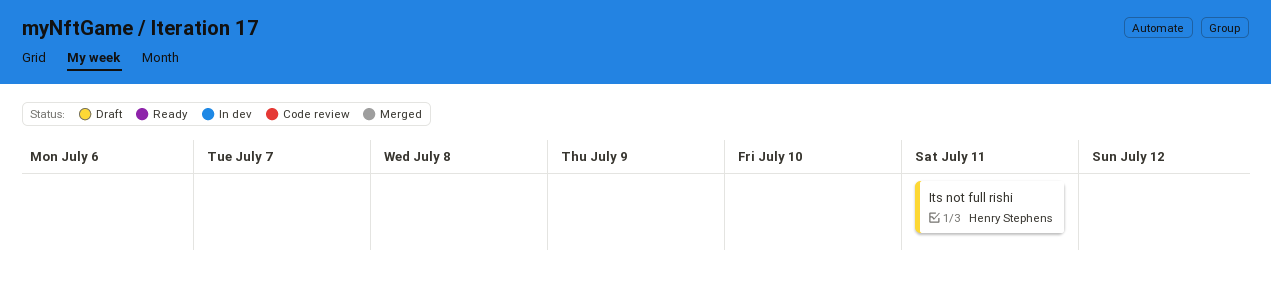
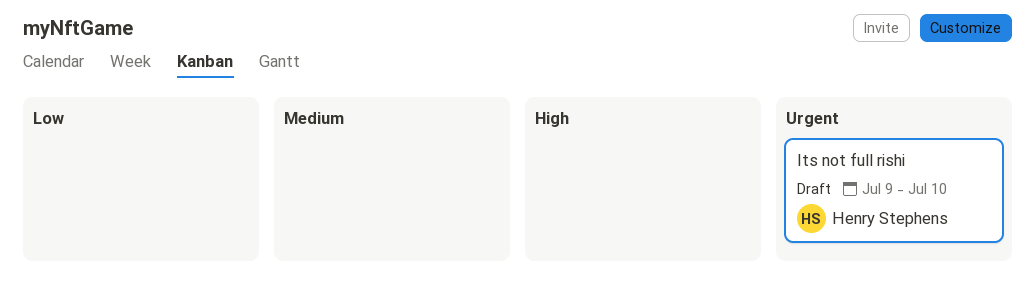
Its not full rishi, due: Jul 11 -> Jul 10

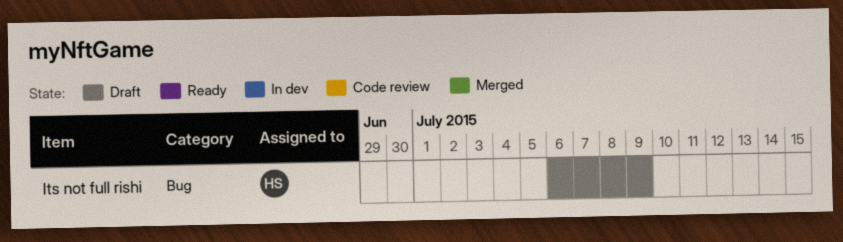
Its not full rishi, start: Jul 9 -> Jul 6
Its not full rishi, due: Jul 10 -> Jul 9

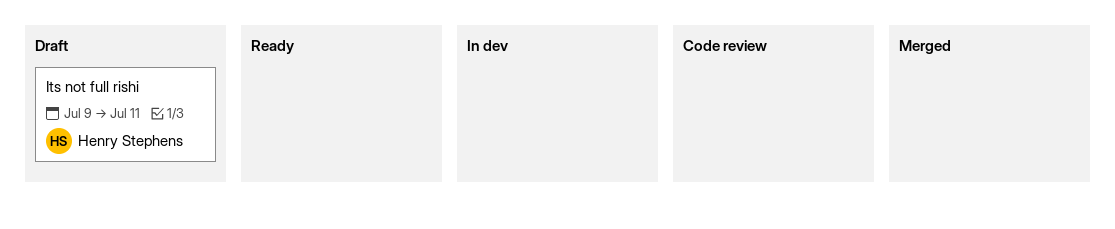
Its not full rishi, start: Jul 6 -> Jul 9
Its not full rishi, due: Jul 9 -> Jul 11

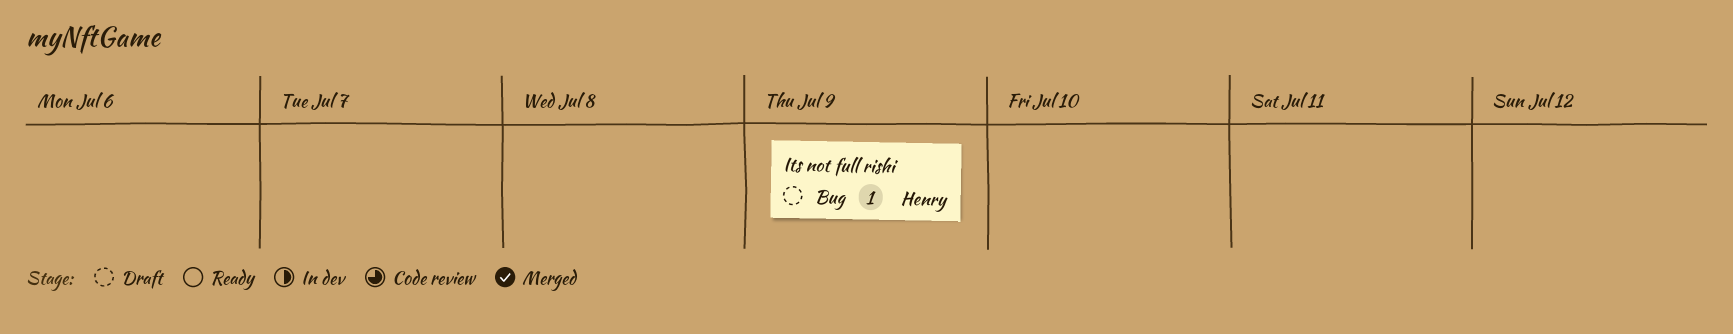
Its not full rishi, due: Jul 11 -> Jul 9

